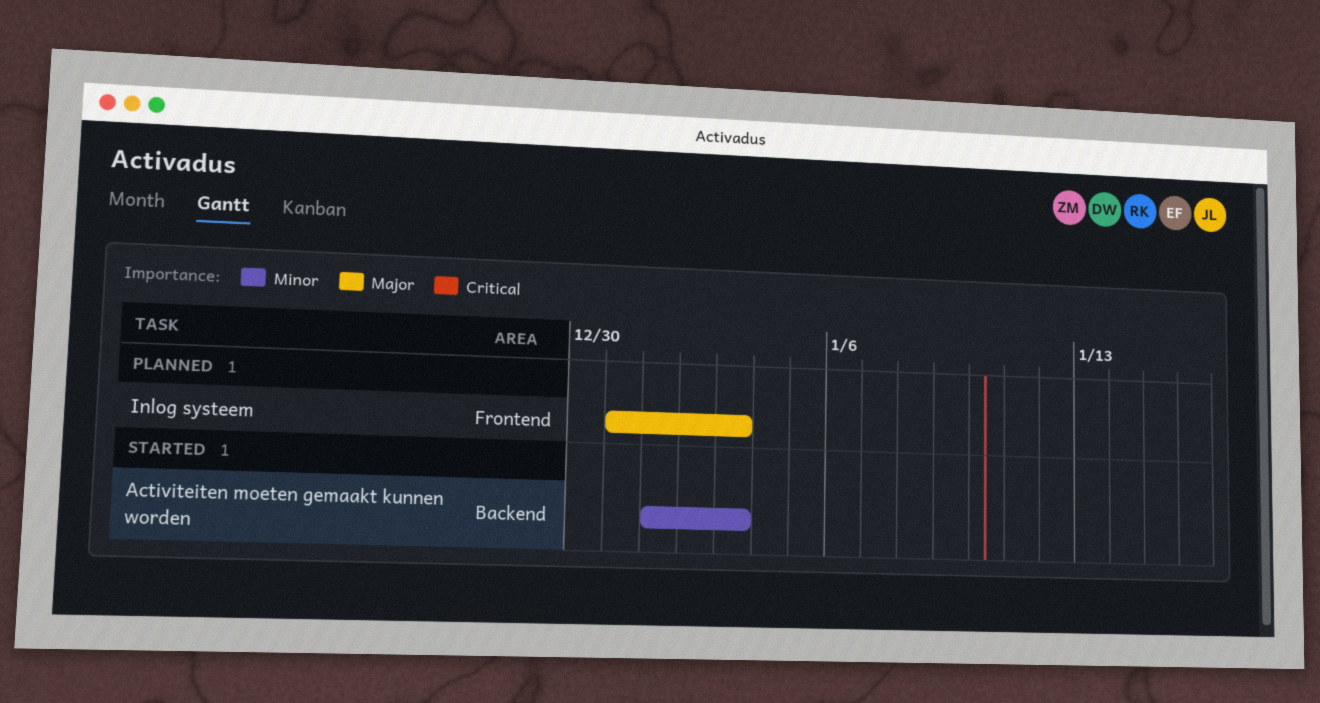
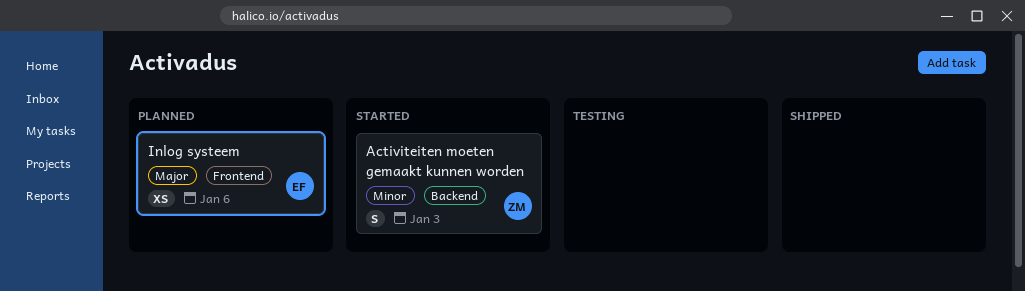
Inlog systeem, due: Jan 3 -> Jan 6

